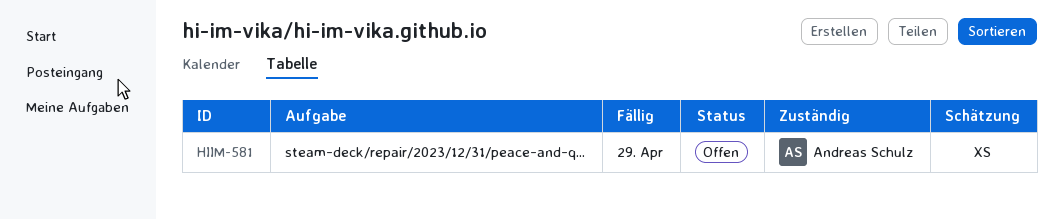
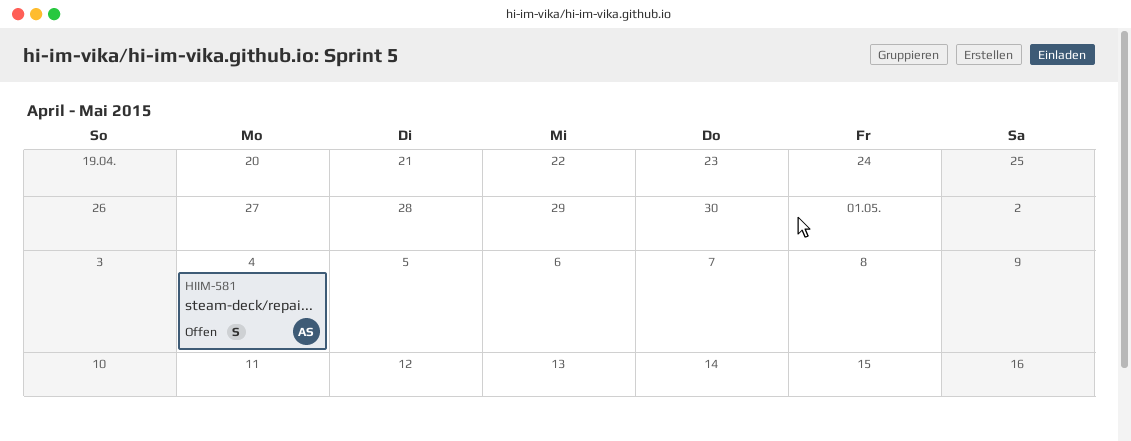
HIIM-581, estimate: XS -> S
HIIM-581, due: Apr 29 -> May 4

